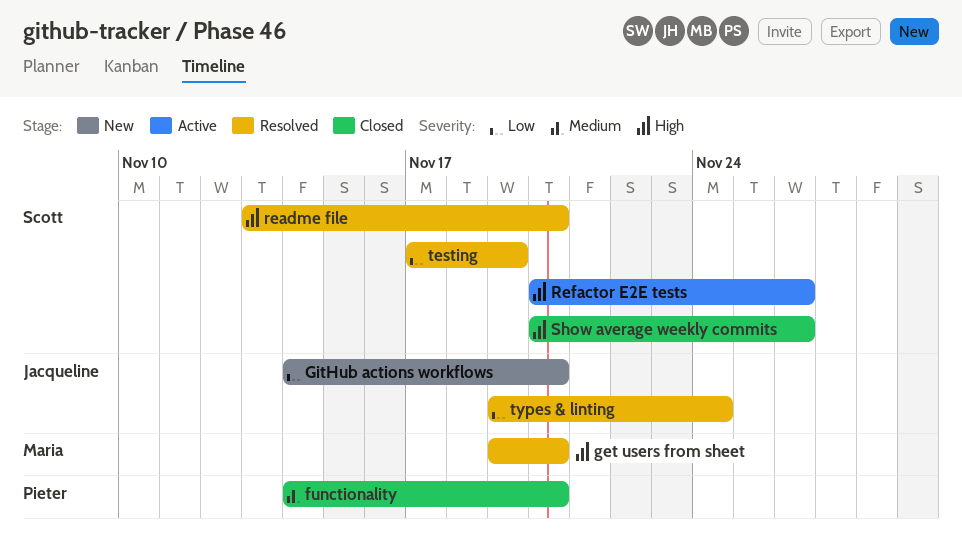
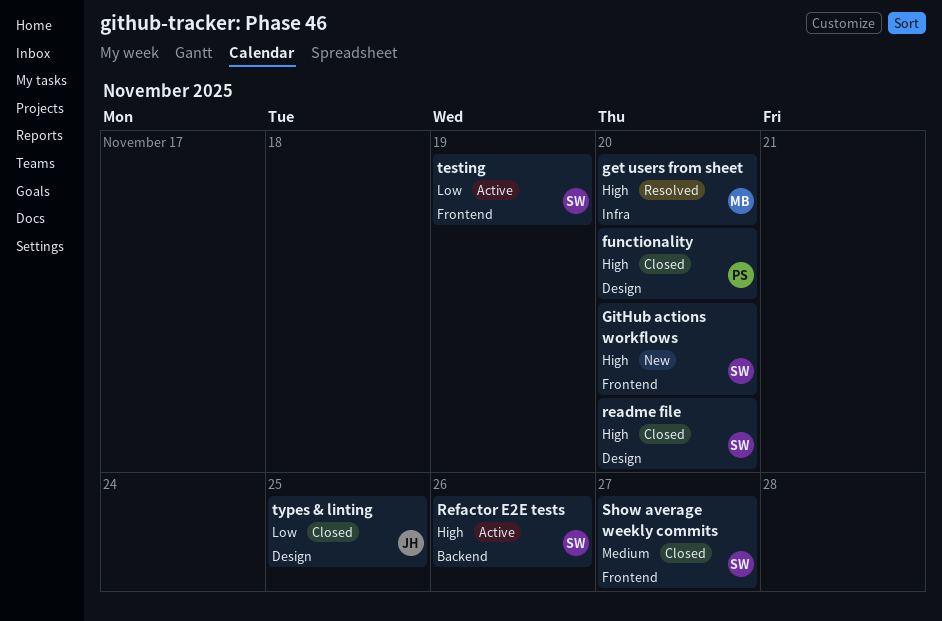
functionality, priority: Medium -> High
GitHub actions workflows, owner: Jacqueline -> Scott
GitHub actions workflows, priority: Low -> High
readme file, status: Resolved -> Closed
Show average weekly commits, priority: High -> Medium
Show average weekly commits, due: Nov 26 -> Nov 27
testing, status: Resolved -> Active
types & linting, status: Resolved -> Closed
types & linting, due: Nov 24 -> Nov 25

